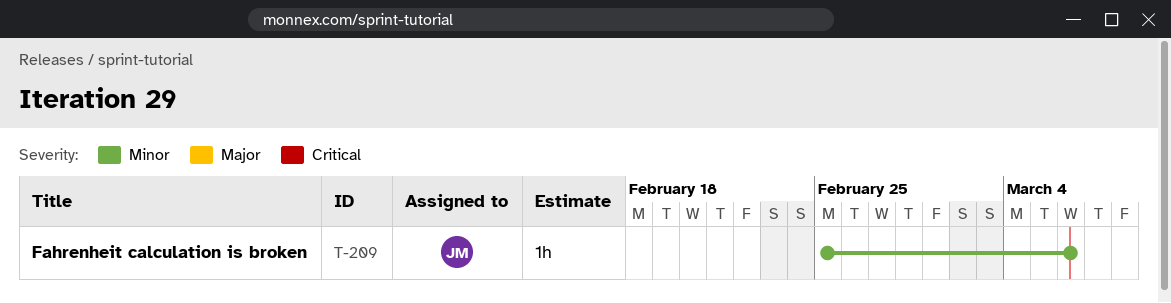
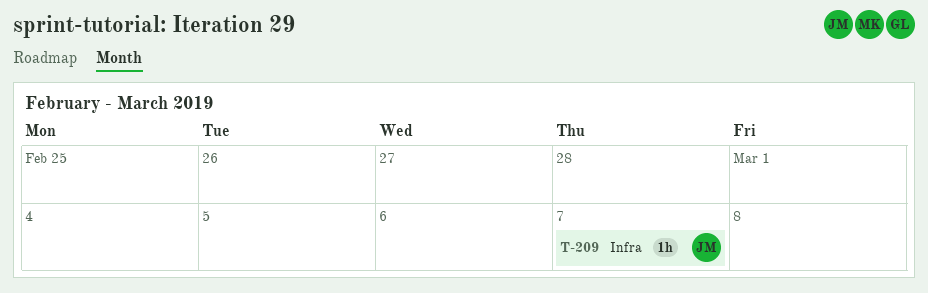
T-209, due: Mar 6 -> Mar 7

